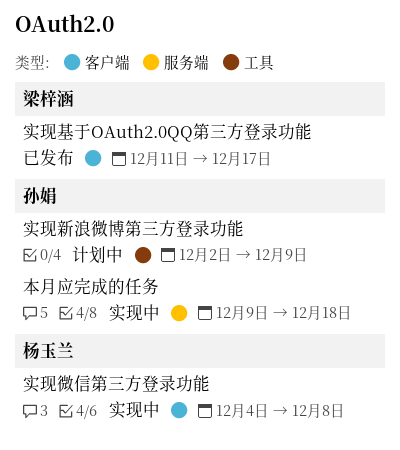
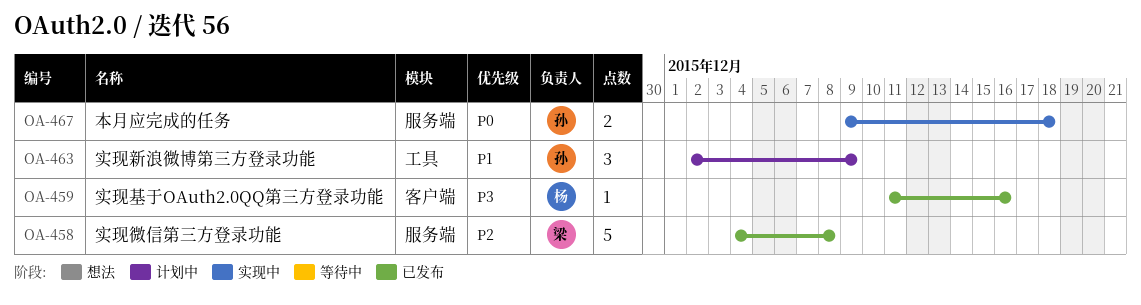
实现基于OAuth2.0QQ第三方登录功能, owner: 梁梓涵 -> 杨玉兰
实现基于OAuth2.0QQ第三方登录功能, due: Dec 17 -> Dec 16
实现微信第三方登录功能, status: 实现中 -> 已发布
实现微信第三方登录功能, owner: 杨玉兰 -> 梁梓涵
实现微信第三方登录功能, label: 客户端 -> 服务端

